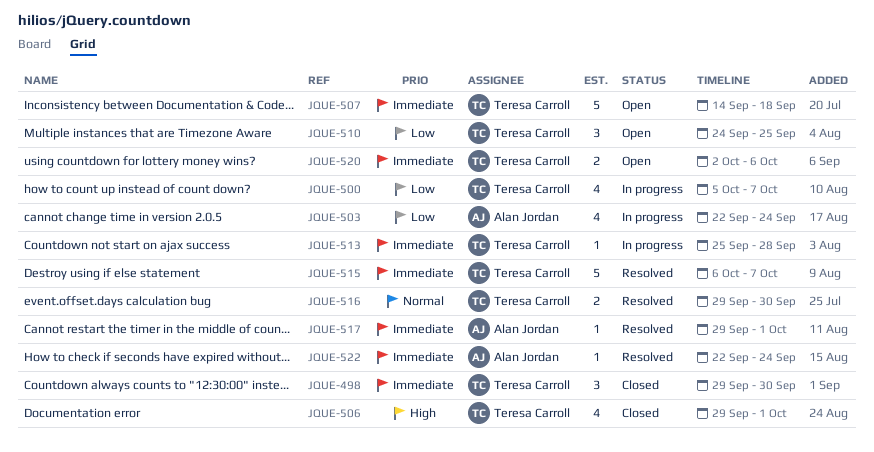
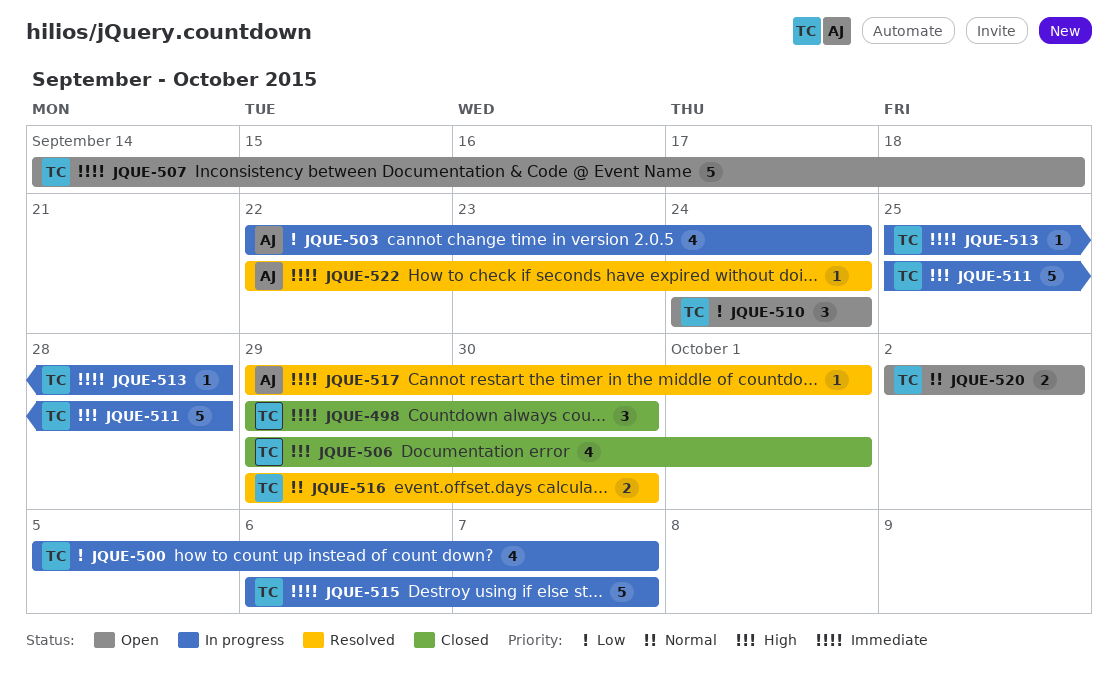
JQUE-510, due: Sep 25 -> Sep 24
JQUE-511: none -> present
JQUE-515, status: Resolved -> In progress
JQUE-520, priority: Immediate -> Normal
JQUE-520, due: Oct 6 -> Oct 2

